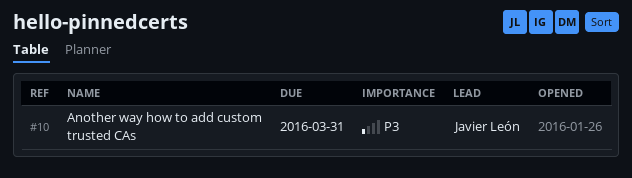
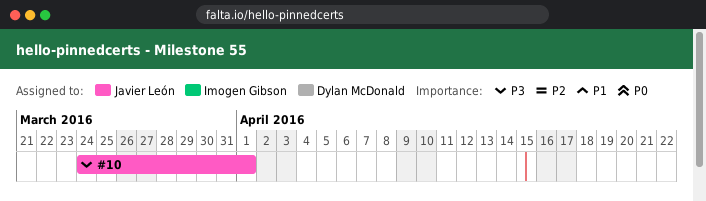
#10, due: Mar 31 -> Apr 1

